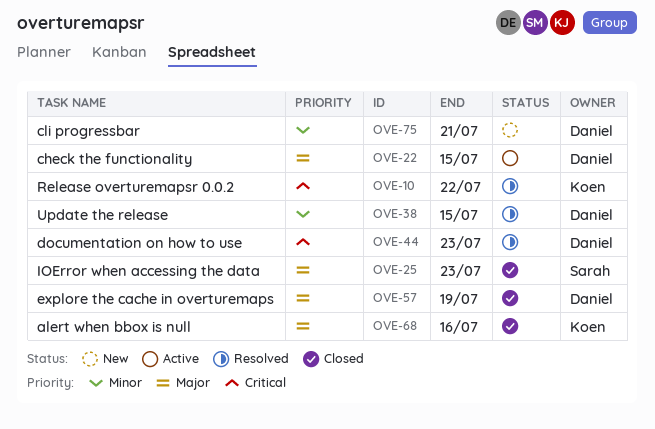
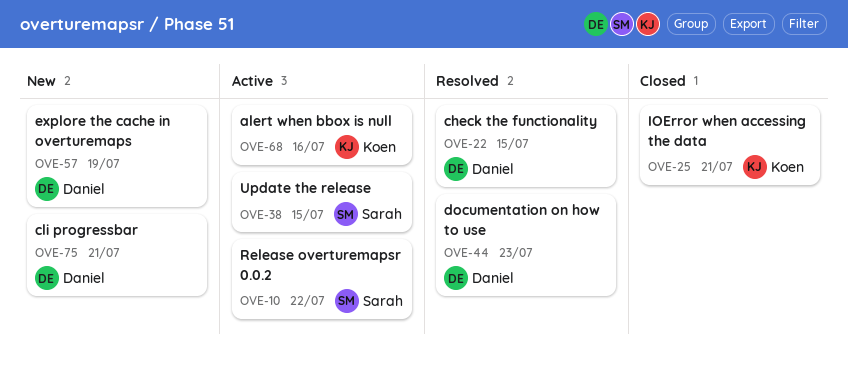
OVE-10, status: Resolved -> Active
OVE-10, owner: Koen -> Sarah
OVE-22, status: Active -> Resolved
OVE-25, owner: Sarah -> Koen
OVE-25, due: Jul 23 -> Jul 21
OVE-38, status: Resolved -> Active
OVE-38, owner: Daniel -> Sarah
OVE-57, status: Closed -> New
OVE-68, status: Closed -> Active

